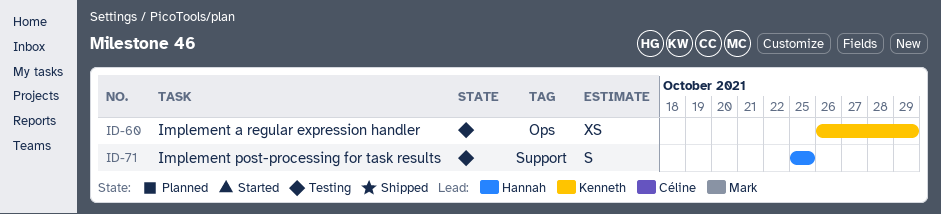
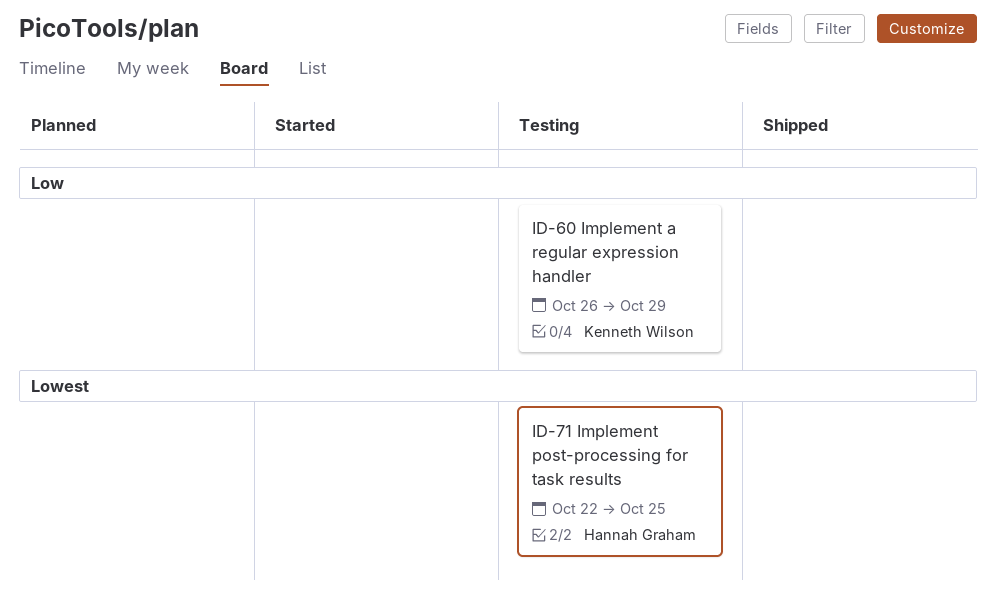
ID-71, start: Oct 25 -> Oct 22

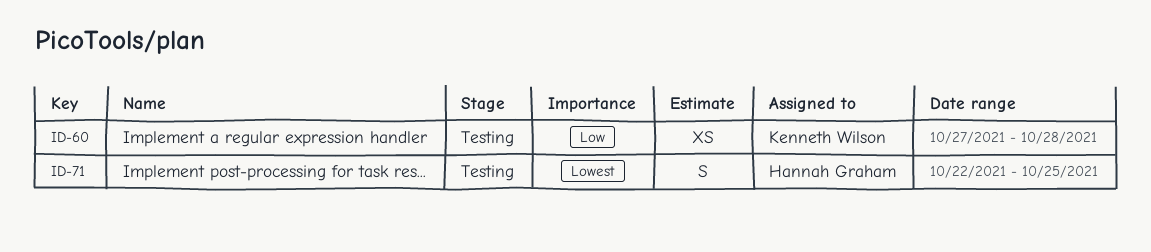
ID-60, start: Oct 26 -> Oct 27
ID-60, due: Oct 29 -> Oct 28

